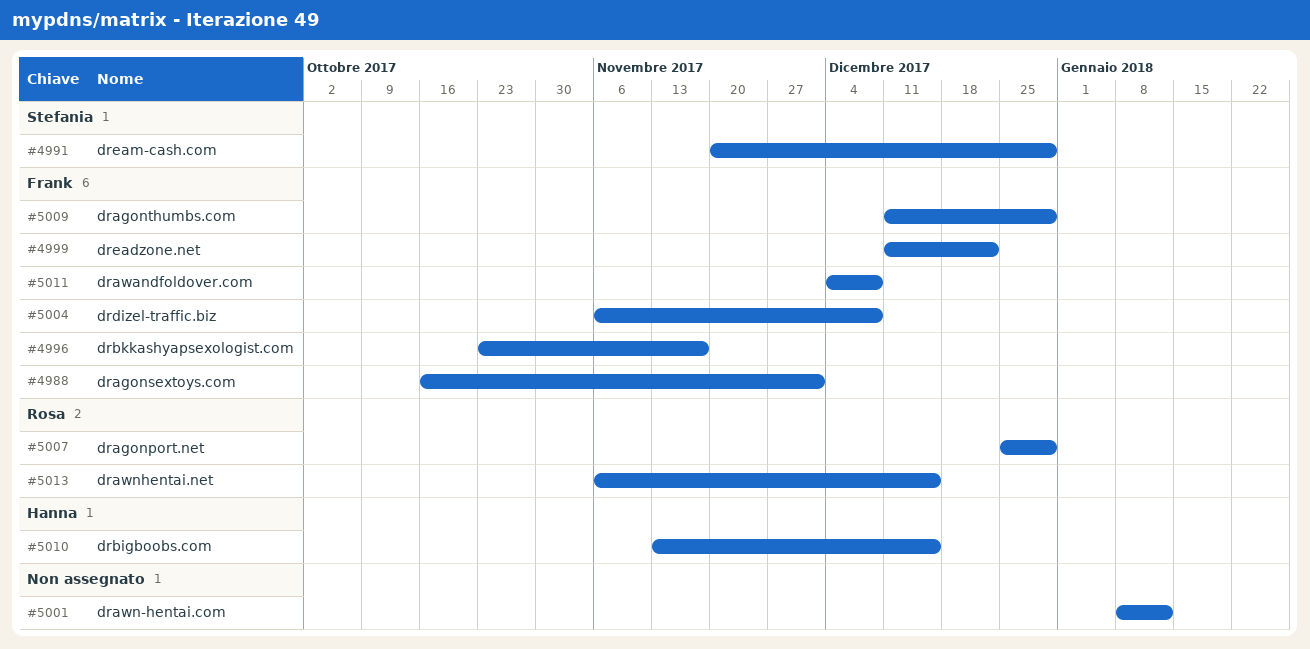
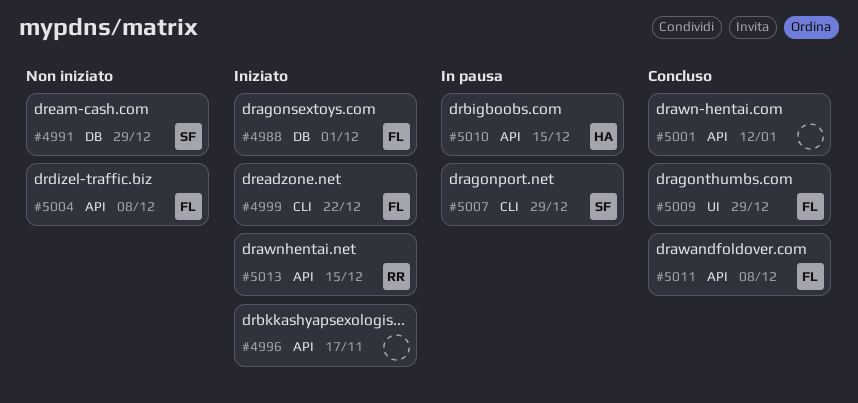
#4996, owner: Frank -> none
#5007, owner: Rosa -> Stefania

